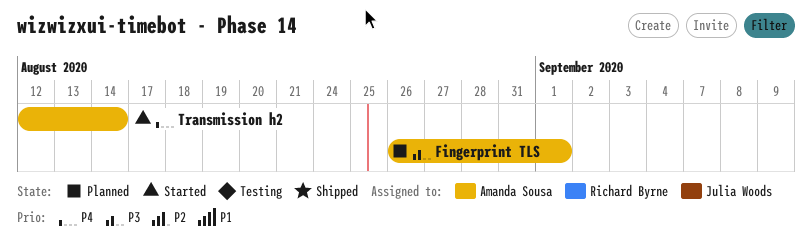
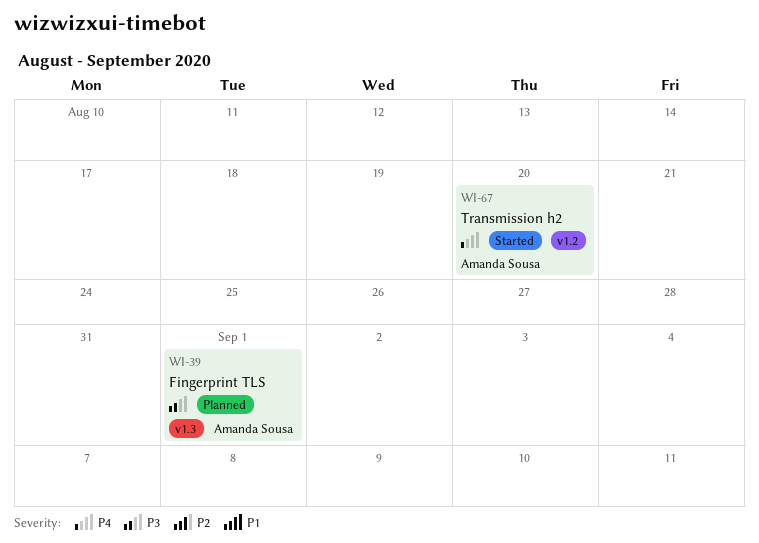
Transmission h2, due: Aug 14 -> Aug 20

